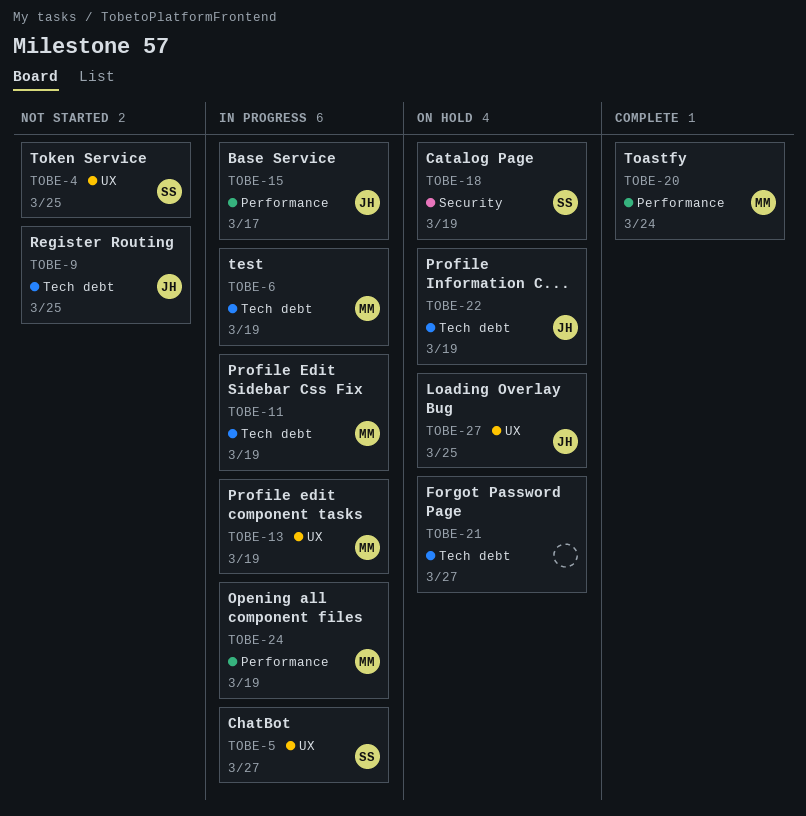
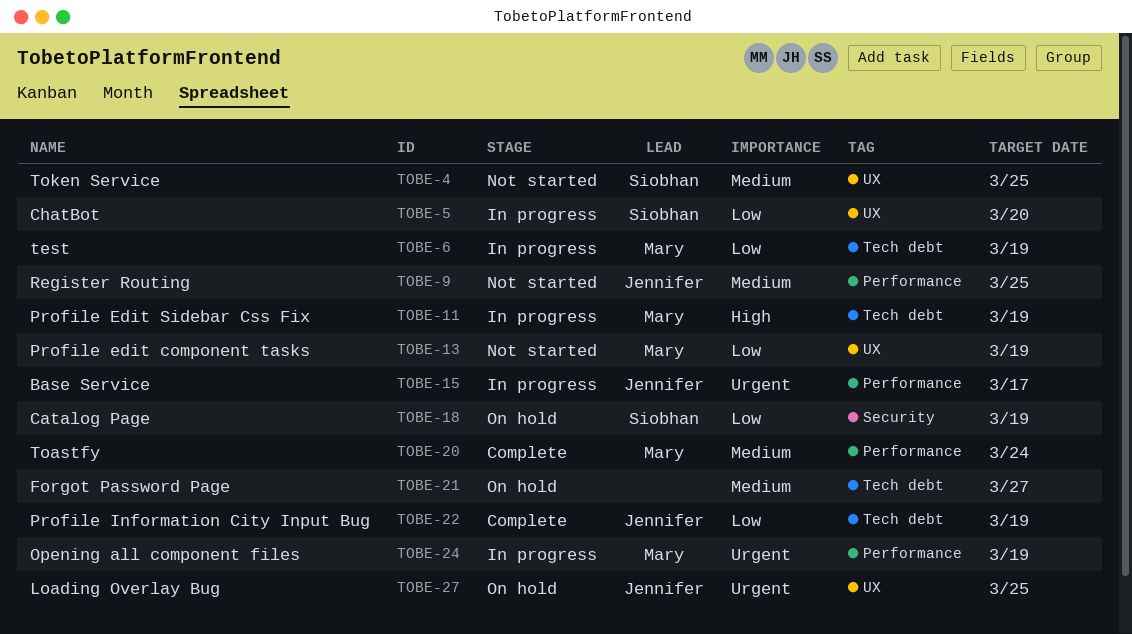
TOBE-5, due: Mar 27 -> Mar 20
TOBE-9, label: Tech debt -> Performance
TOBE-13, status: In progress -> Not started
TOBE-22, status: On hold -> Complete

